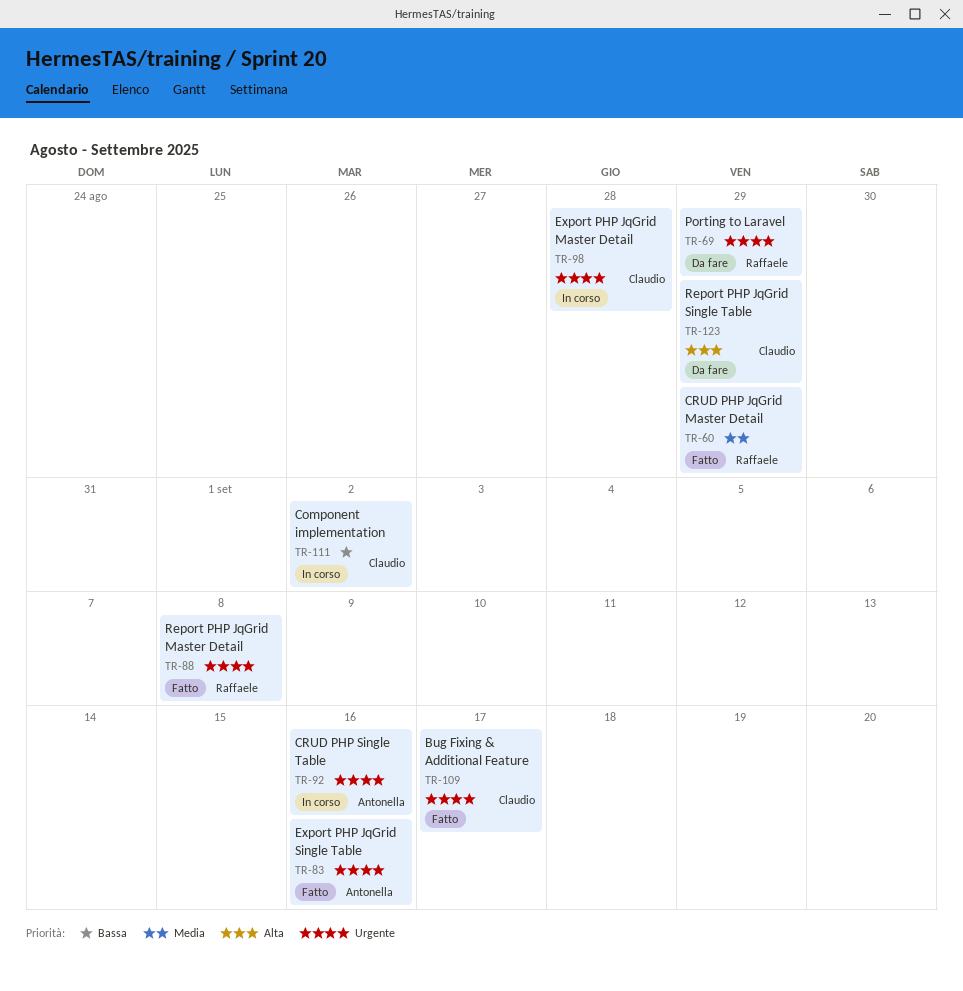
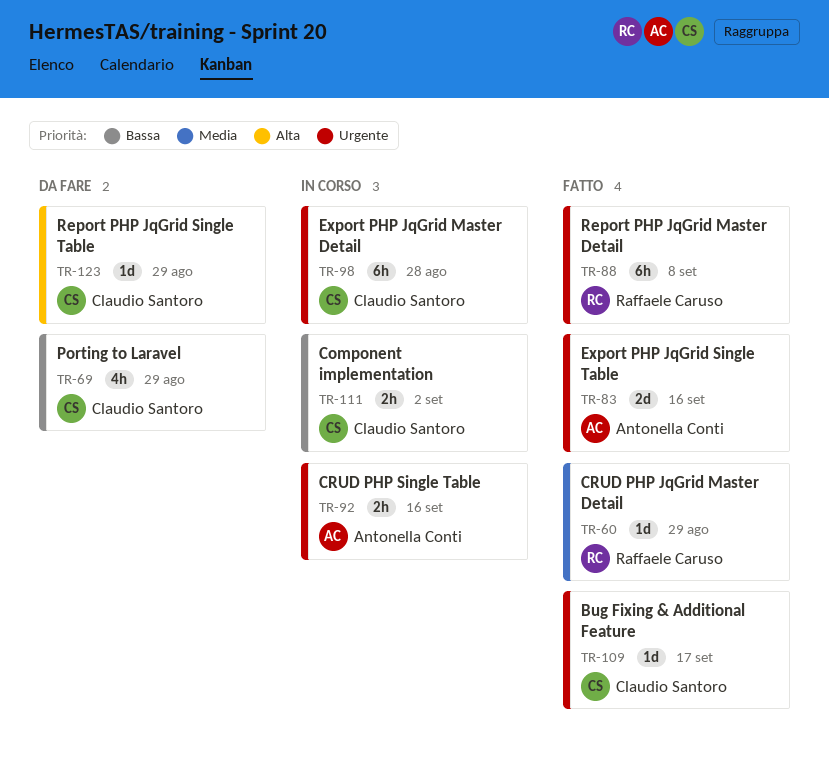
TR-69, owner: Raffaele Caruso -> Claudio Santoro
TR-69, priority: Urgente -> Bassa

